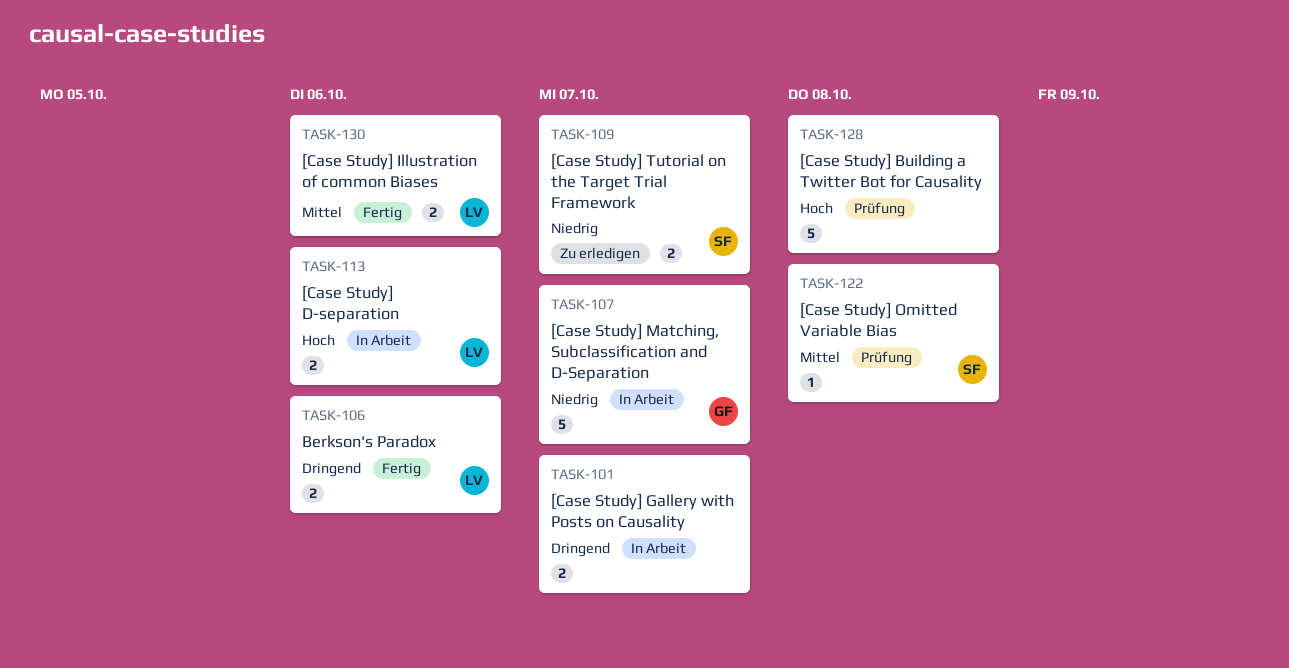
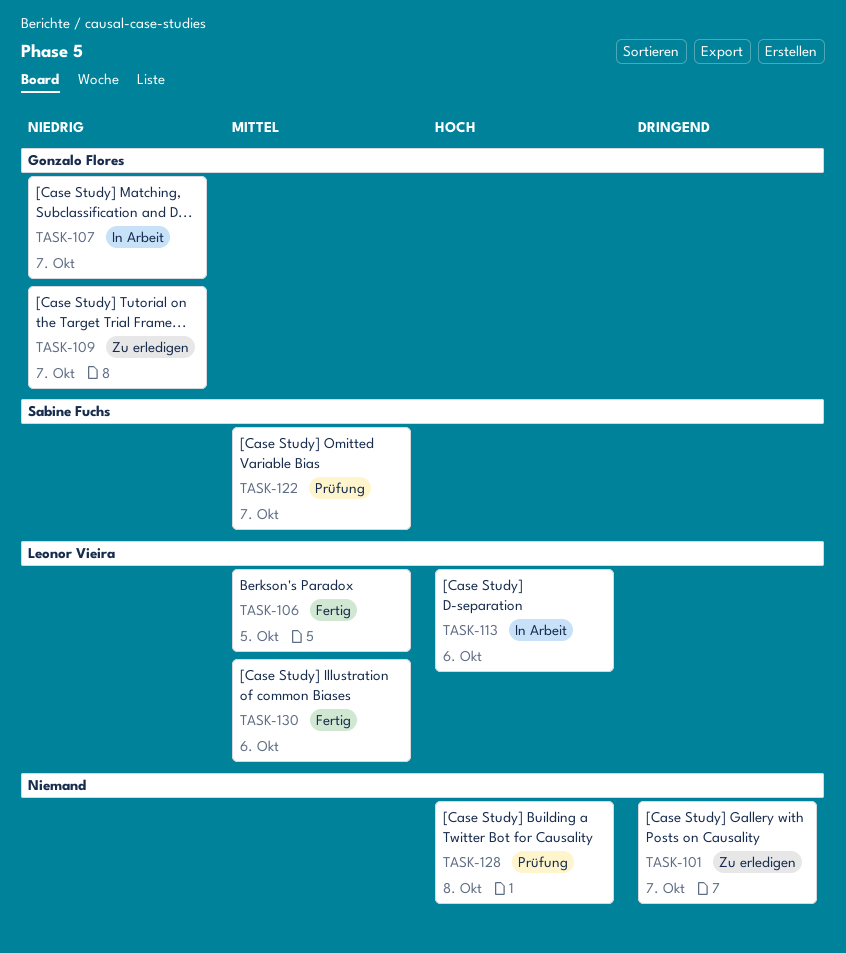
TASK-101, status: In Arbeit -> Zu erledigen
TASK-106, priority: Dringend -> Mittel
TASK-106, due: Oct 6 -> Oct 5
TASK-109, owner: Sabine Fuchs -> Gonzalo Flores
TASK-122, due: Oct 8 -> Oct 7

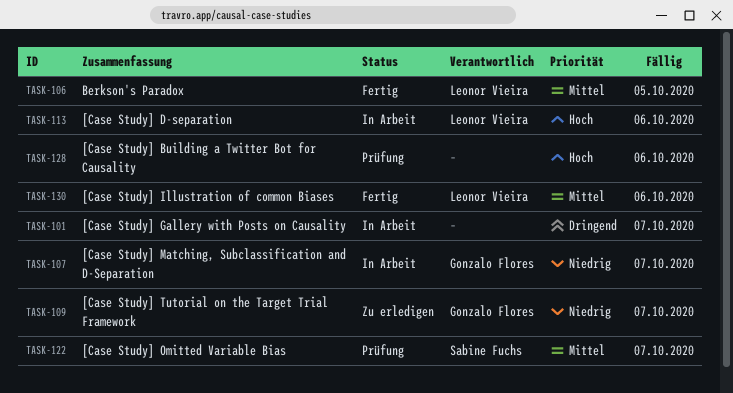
TASK-101, status: Zu erledigen -> In Arbeit
TASK-128, due: Oct 8 -> Oct 6

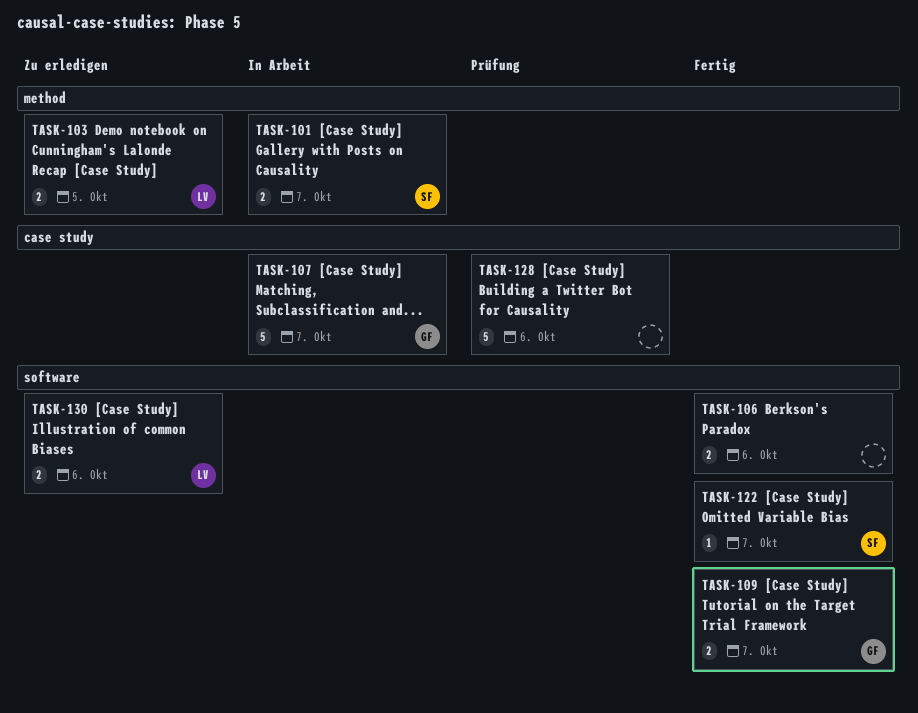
TASK-101, owner: none -> Sabine Fuchs
TASK-103: none -> present
TASK-106, owner: Leonor Vieira -> none
TASK-106, due: Oct 5 -> Oct 6
TASK-109, status: Zu erledigen -> Fertig
TASK-113: present -> none
TASK-122, status: Prüfung -> Fertig
TASK-130, status: Fertig -> Zu erledigen

